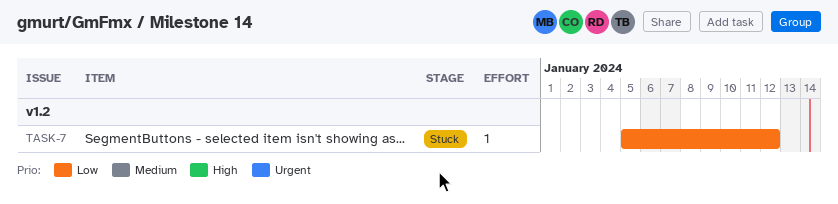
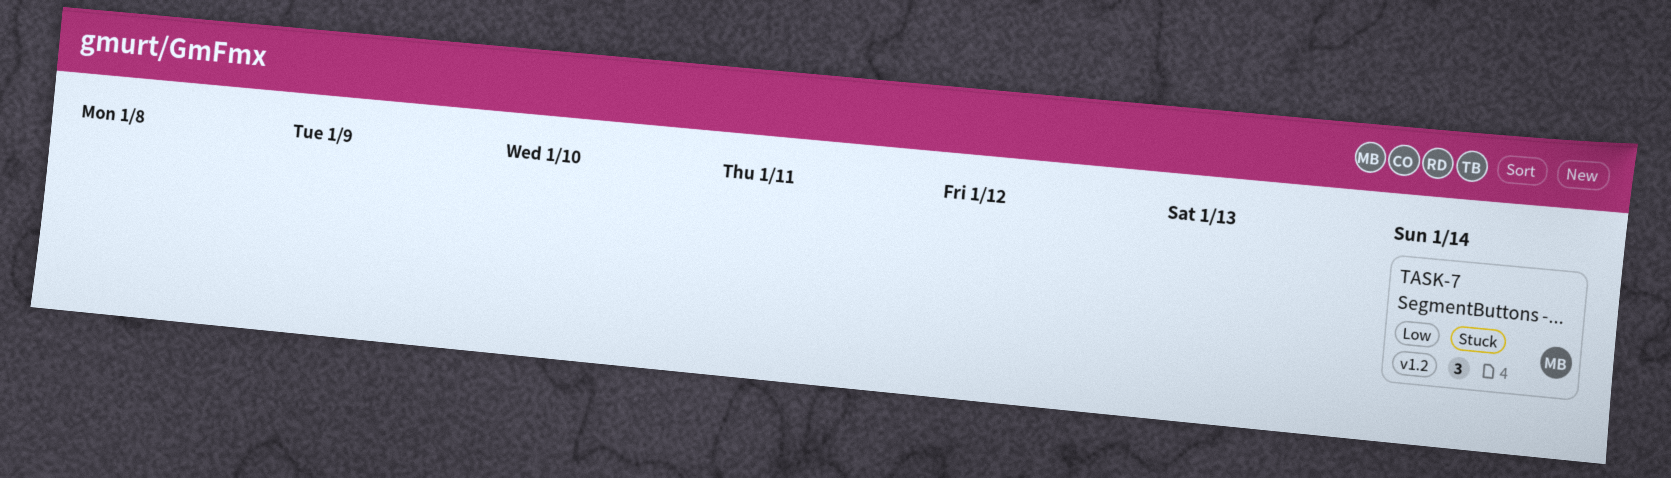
TASK-7, estimate: 1 -> 3
TASK-7, due: Jan 12 -> Jan 14

